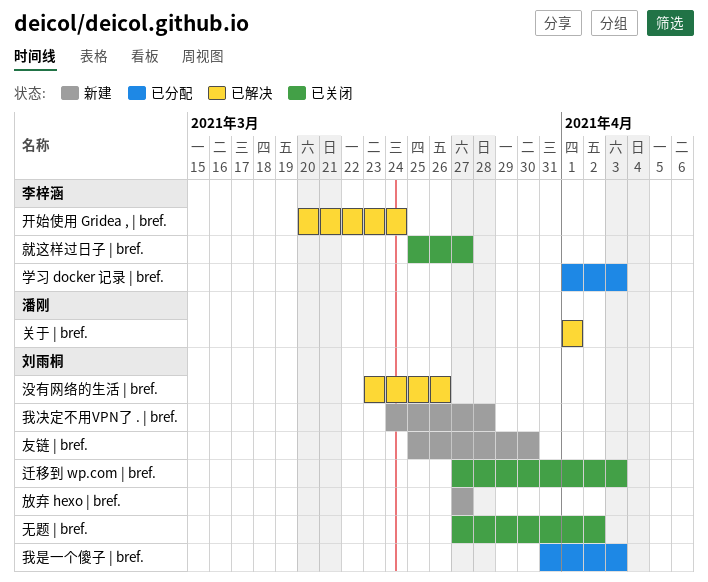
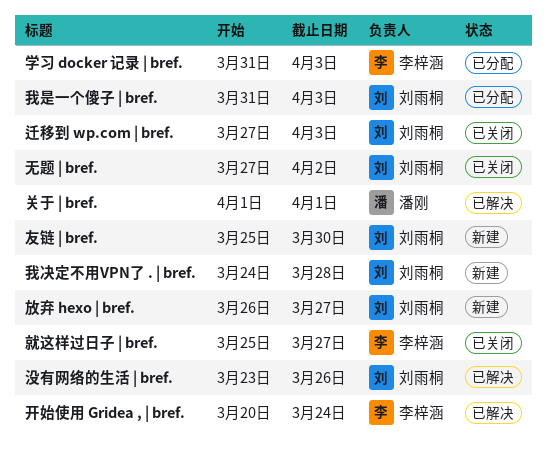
学习 docker 记录 | bref., start: Apr 1 -> Mar 31
放弃 hexo | bref., start: Mar 27 -> Mar 26

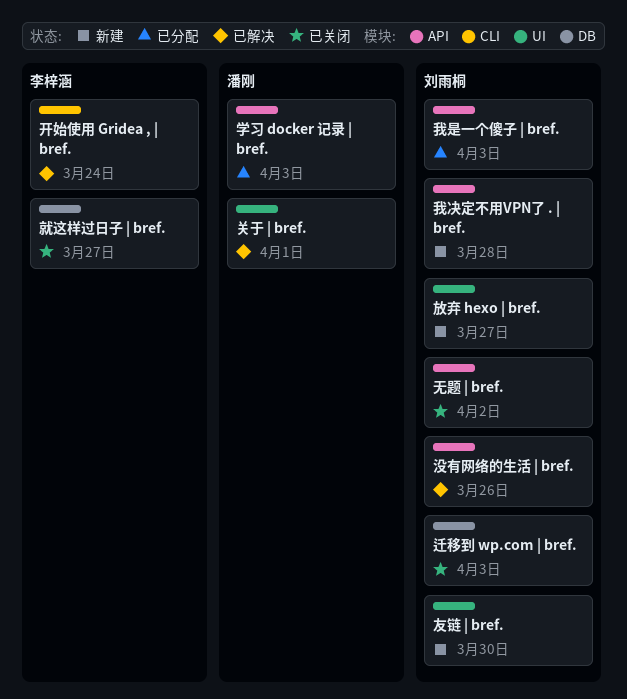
学习 docker 记录 | bref., owner: 李梓涵 -> 潘刚

